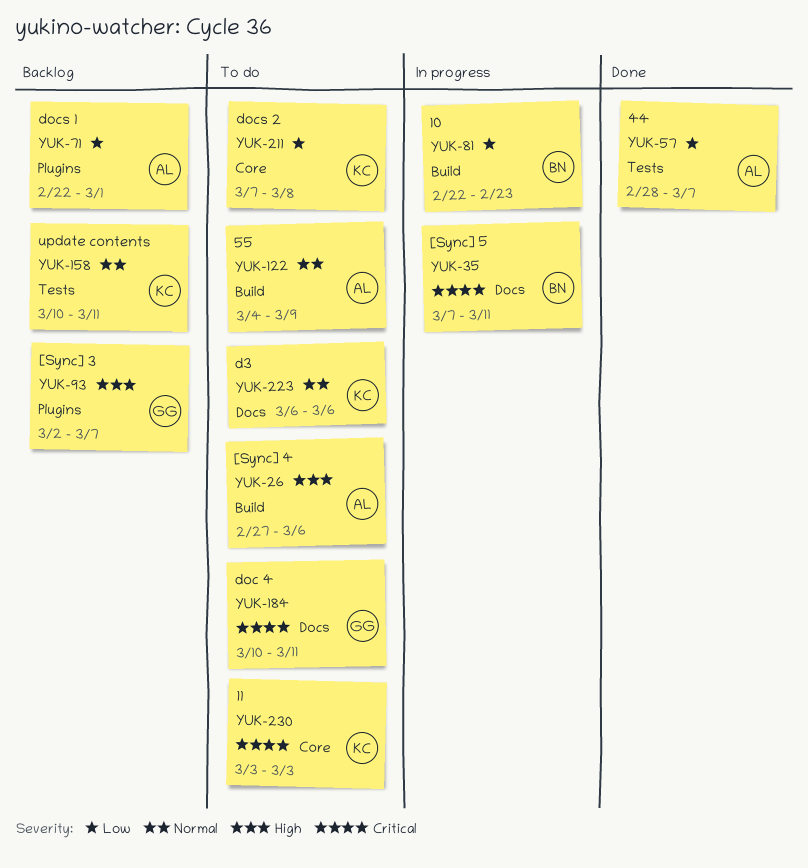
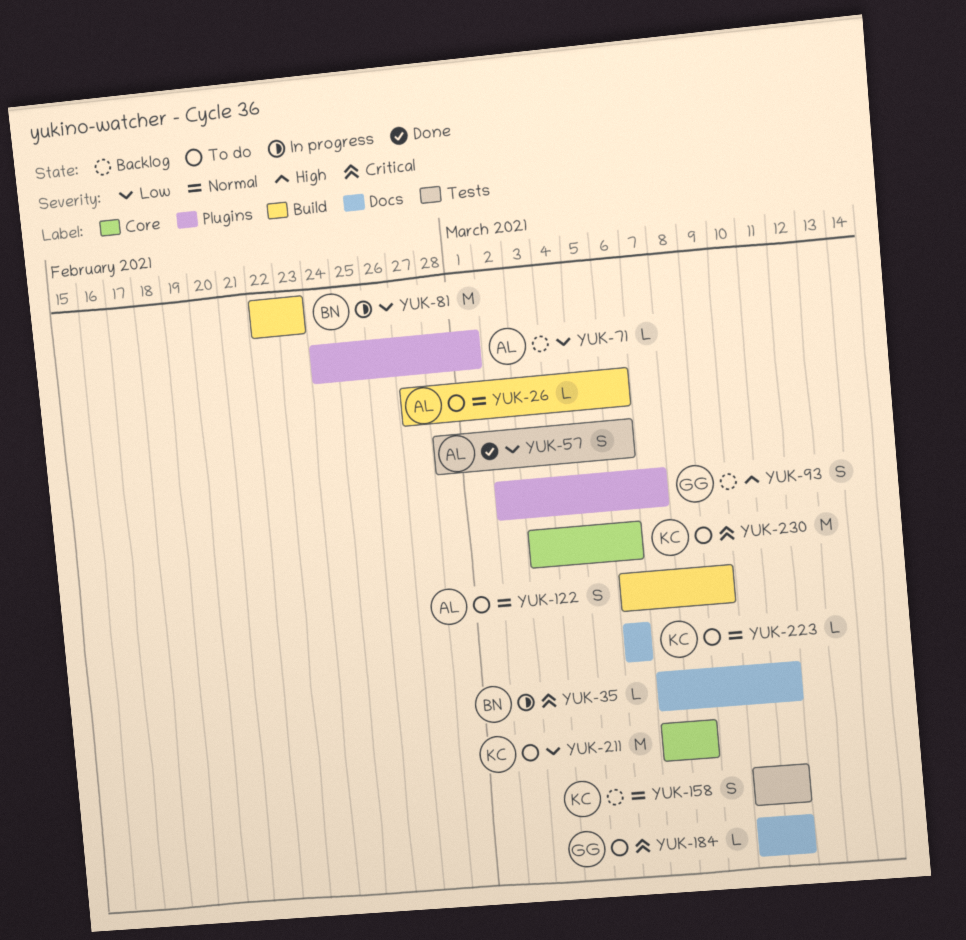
YUK-26, priority: High -> Normal
YUK-57, due: Mar 7 -> Mar 6
YUK-71, start: Feb 22 -> Feb 24
YUK-122, start: Mar 4 -> Mar 6
YUK-230, due: Mar 3 -> Mar 6

